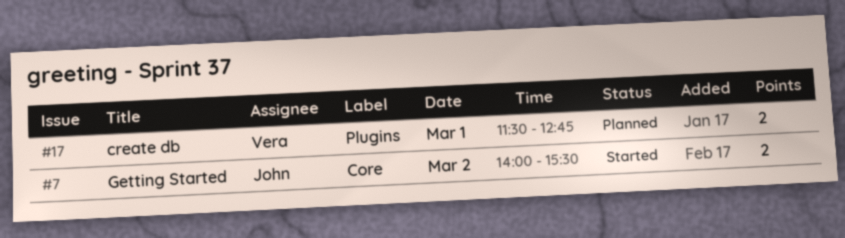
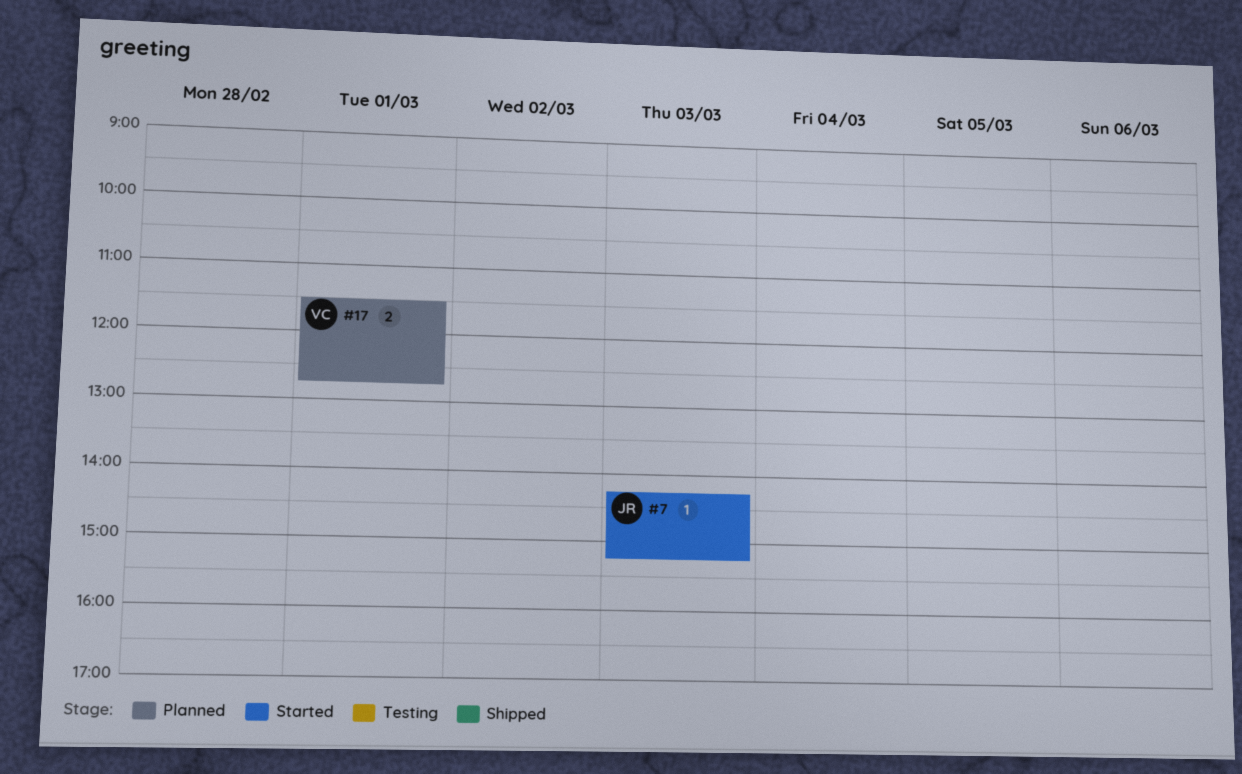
#7, estimate: 2 -> 1
#7, day: Mar 2 -> Mar 3
#7, begins: 14:00 -> 14:15
#7, ends: 15:30 -> 15:15

